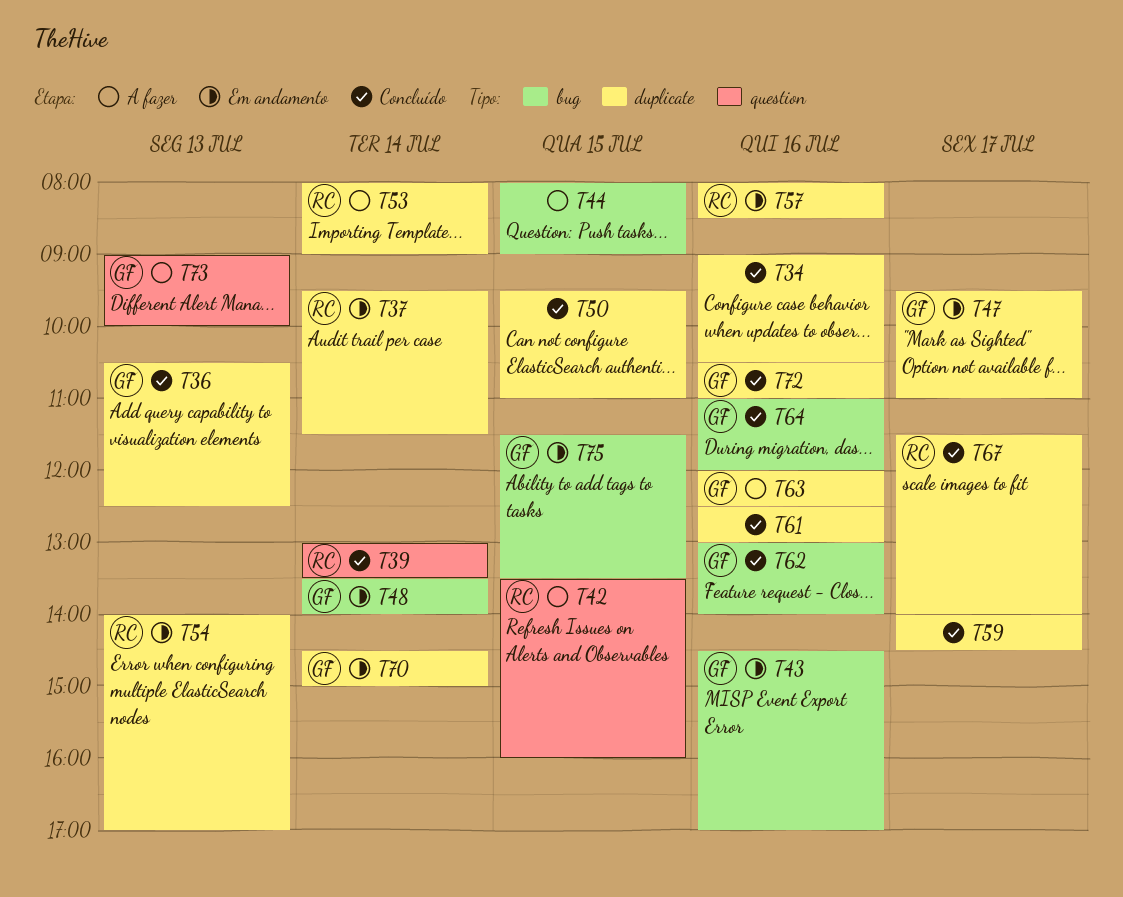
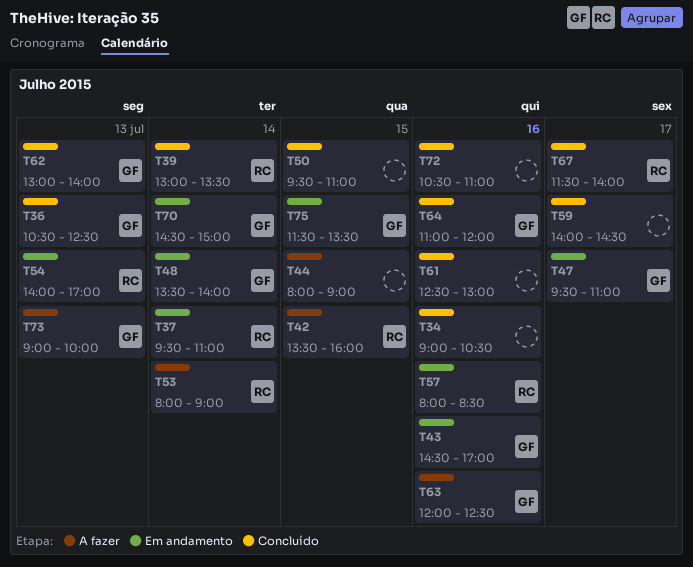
T37, ends: 11:30 -> 11:00
T62, day: Jul 16 -> Jul 13
T72, owner: GF -> none

